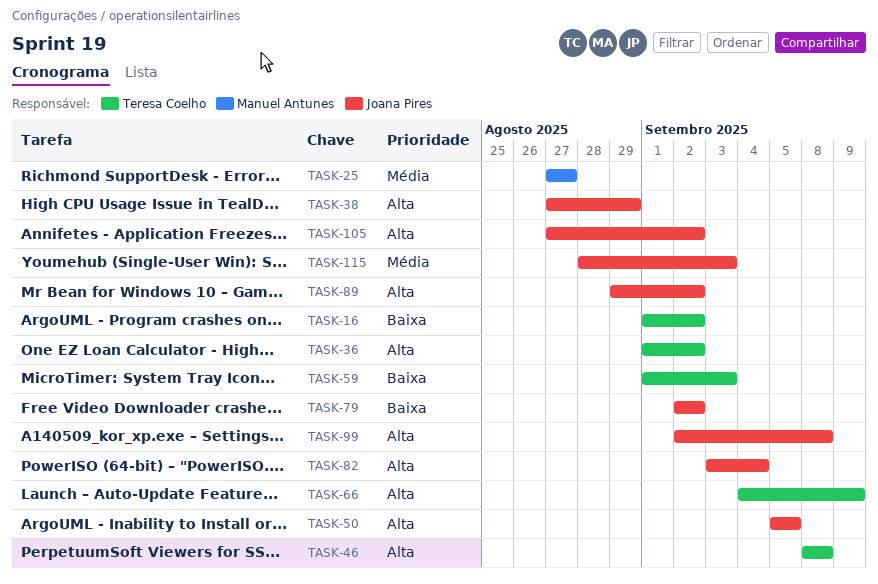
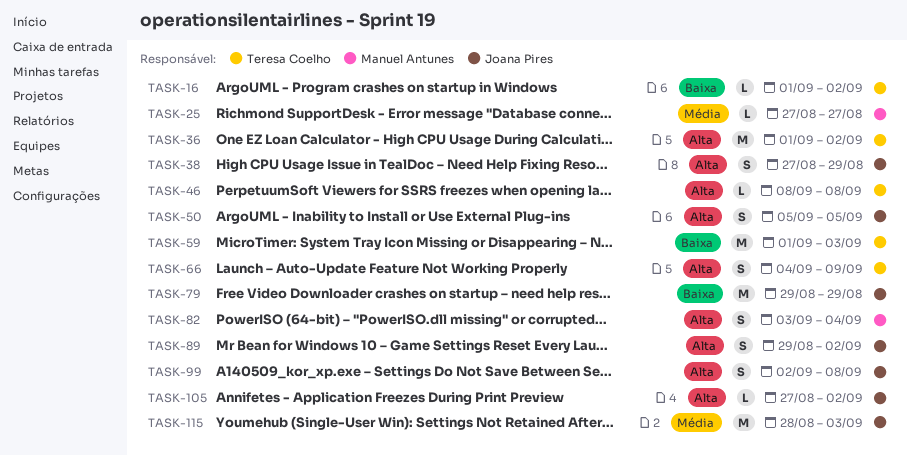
TASK-79, start: Sep 2 -> Aug 29
TASK-79, due: Sep 2 -> Aug 29
TASK-82, owner: Joana Pires -> Manuel Antunes

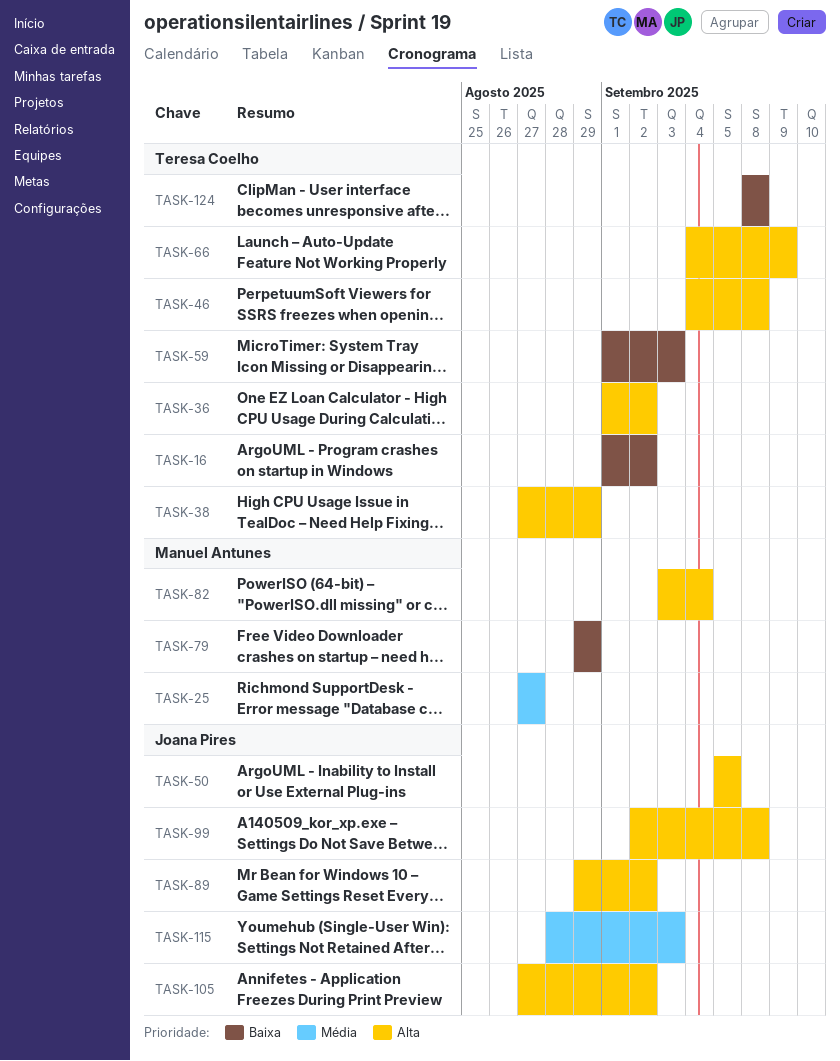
TASK-38, owner: Joana Pires -> Teresa Coelho
TASK-46, start: Sep 8 -> Sep 4
TASK-79, owner: Joana Pires -> Manuel Antunes
TASK-124: none -> present

